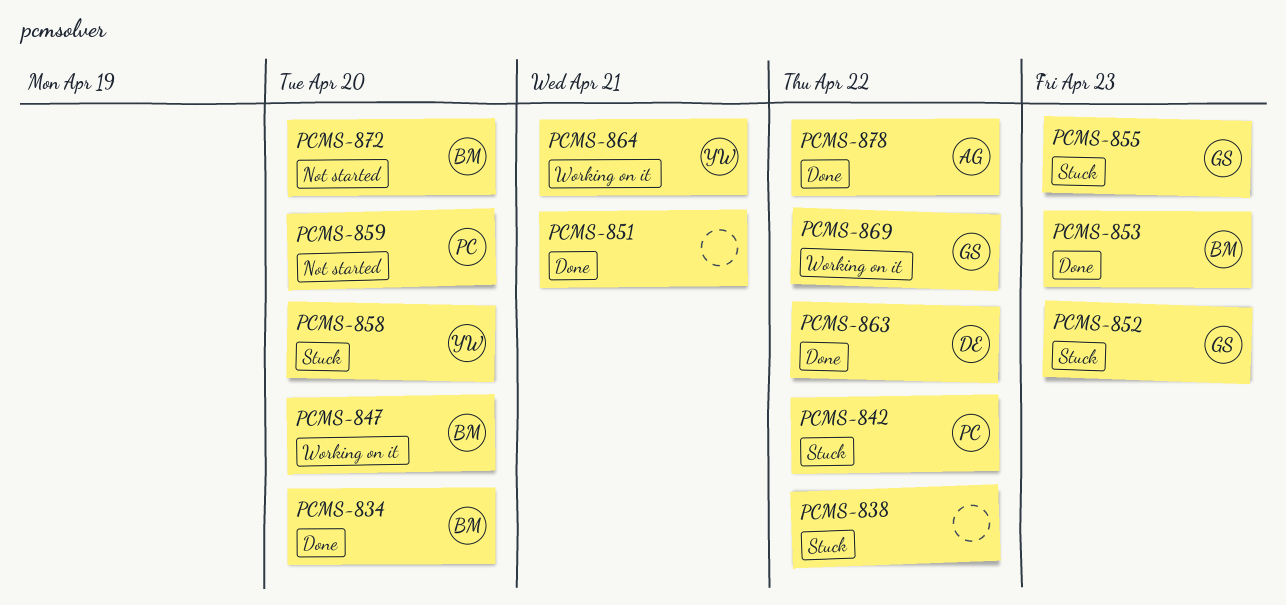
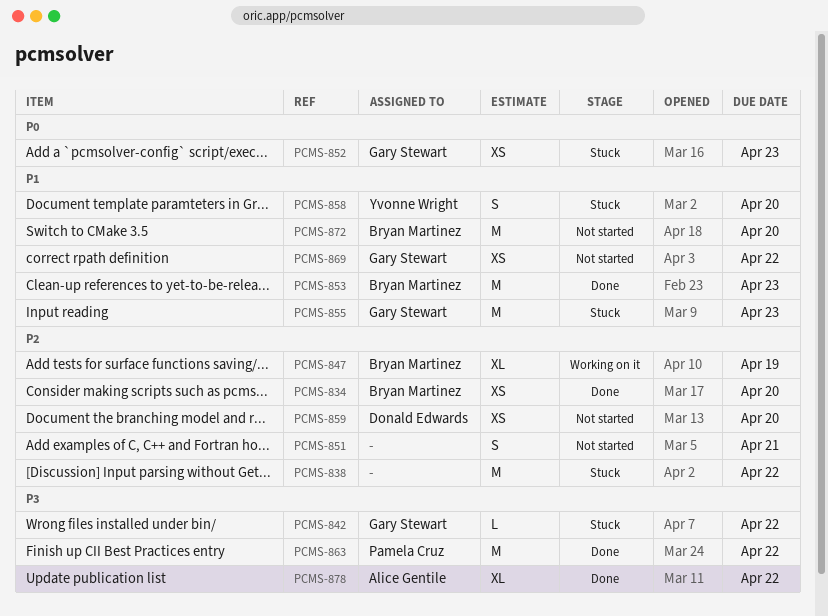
PCMS-842, owner: Pamela Cruz -> Gary Stewart
PCMS-847, due: Apr 20 -> Apr 19
PCMS-851, status: Done -> Not started
PCMS-859, owner: Pamela Cruz -> Donald Edwards
PCMS-863, owner: Donald Edwards -> Pamela Cruz
PCMS-864: present -> none
PCMS-869, status: Working on it -> Not started

